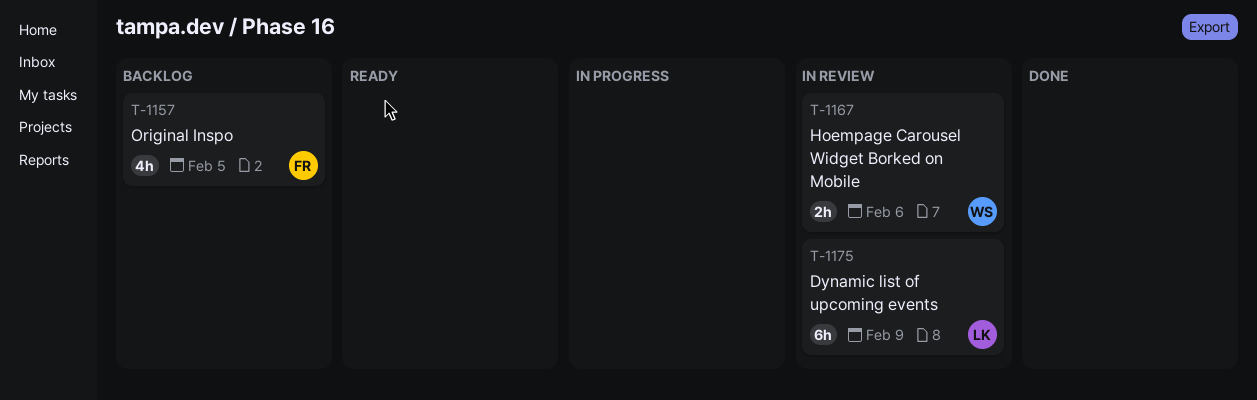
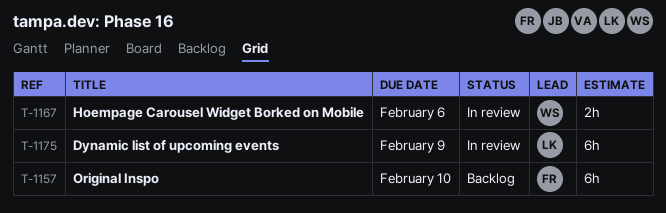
T-1157, estimate: 4h -> 6h
T-1157, due: Feb 5 -> Feb 10

